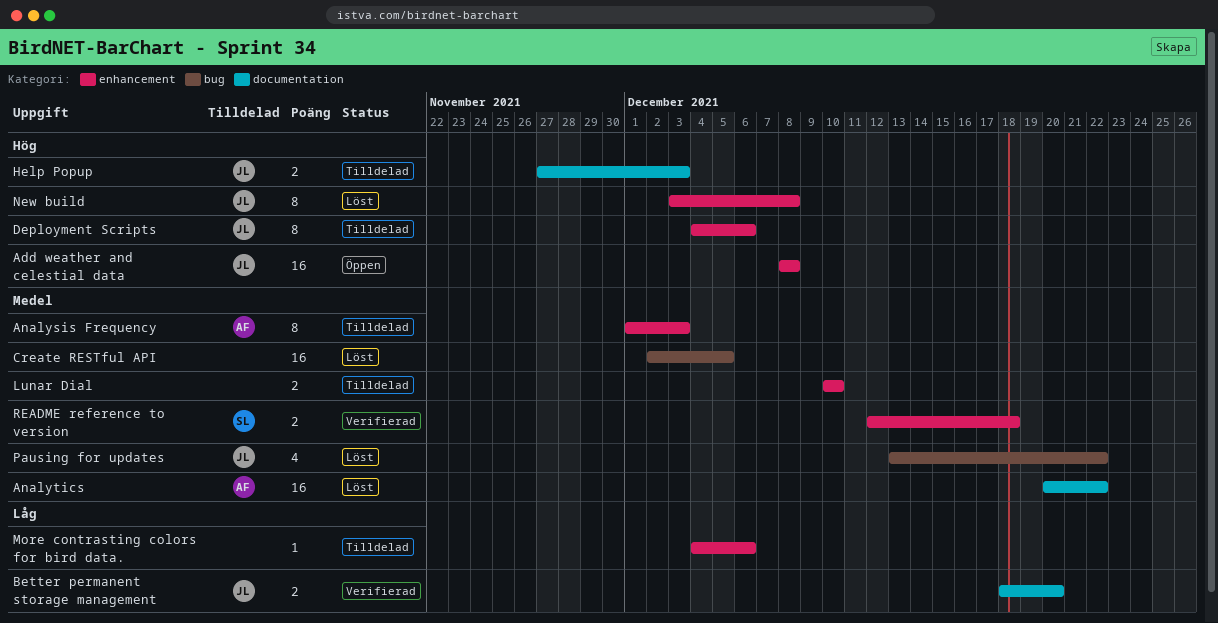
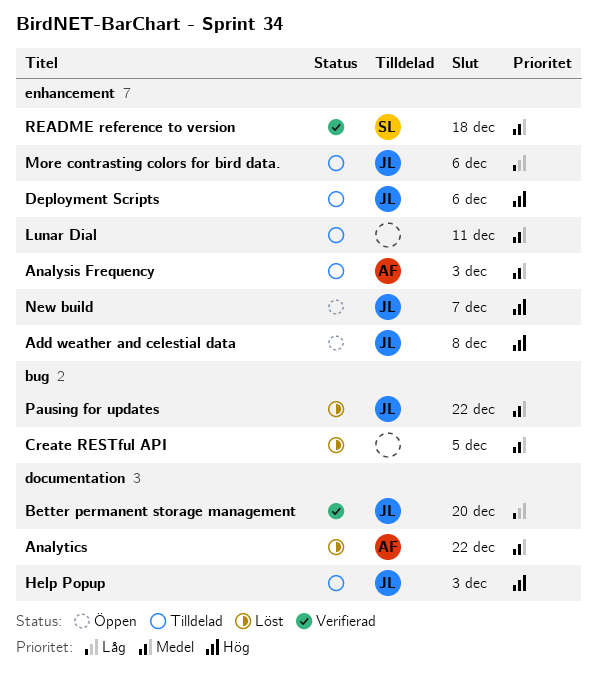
Lunar Dial, due: Dec 10 -> Dec 11
More contrasting colors for bird data., owner: none -> JL
New build, status: Löst -> Öppen
New build, due: Dec 8 -> Dec 7

